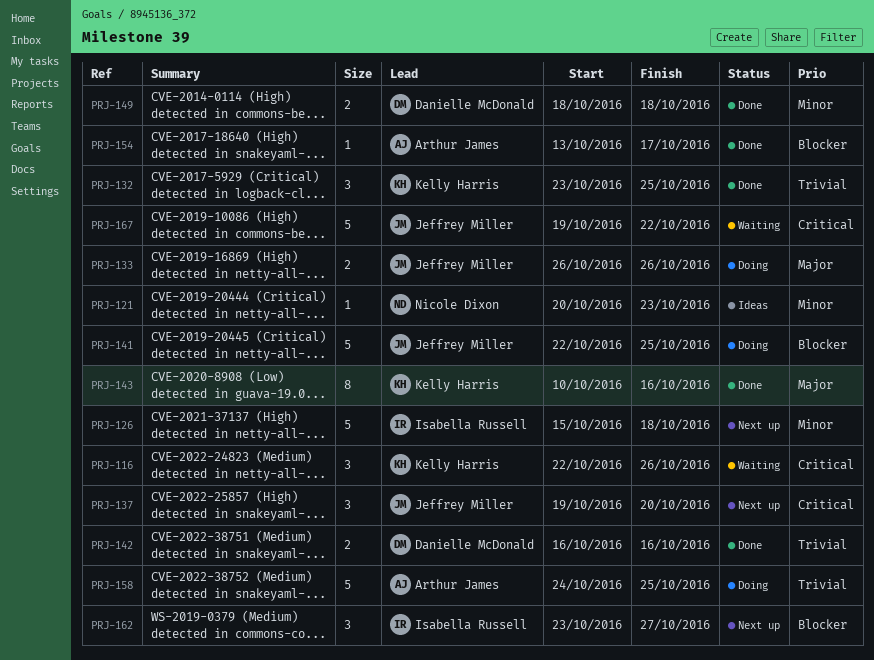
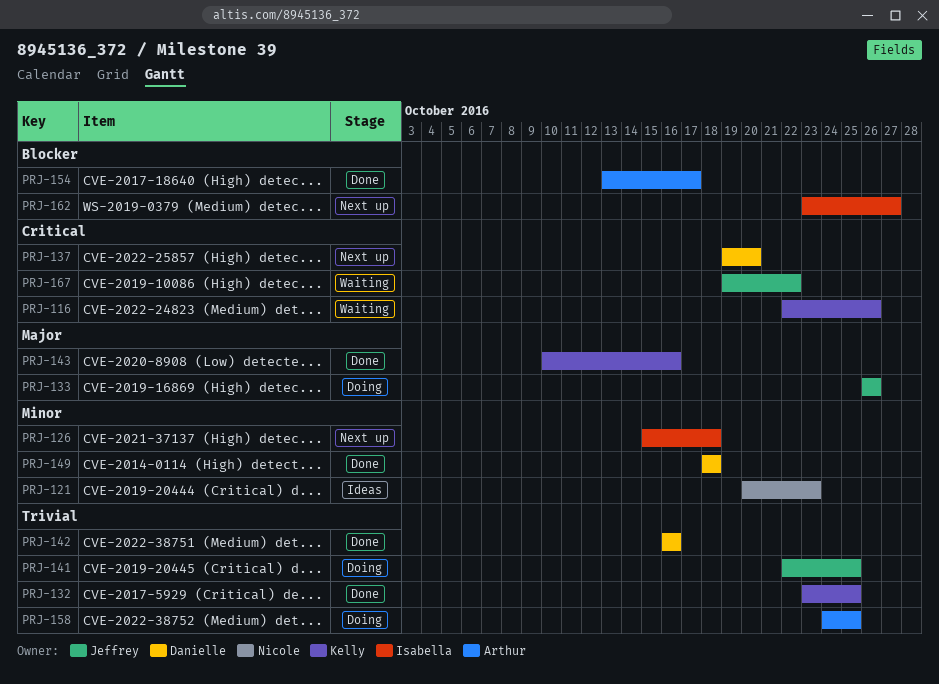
PRJ-137, owner: Jeffrey Miller -> Danielle McDonald
PRJ-141, priority: Blocker -> Trivial

